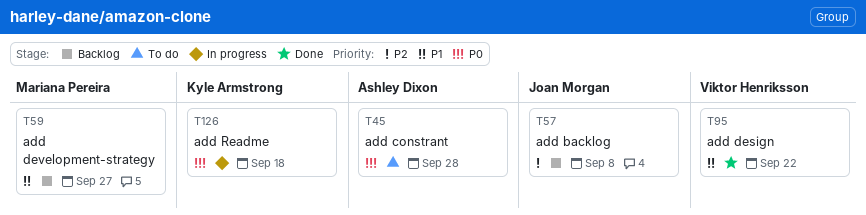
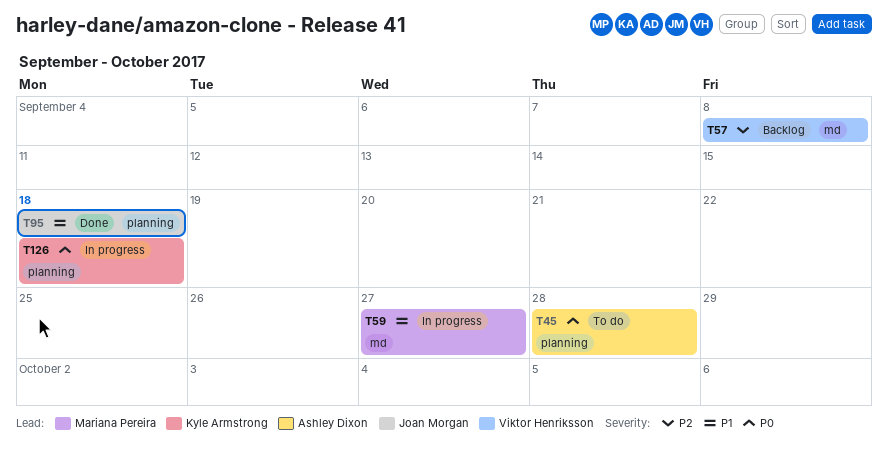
T57, owner: Joan Morgan -> Viktor Henriksson
T59, status: Backlog -> In progress
T95, owner: Viktor Henriksson -> Joan Morgan
T95, due: Sep 22 -> Sep 18

